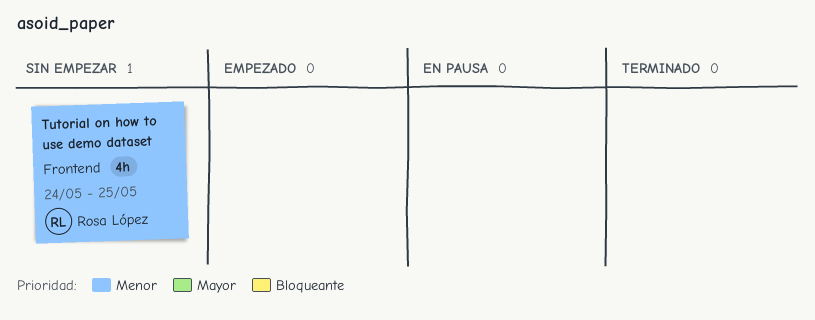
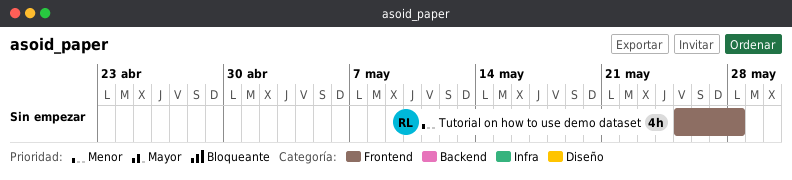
Tutorial on how to use demo dataset, start: May 24 -> May 25
Tutorial on how to use demo dataset, due: May 25 -> May 28

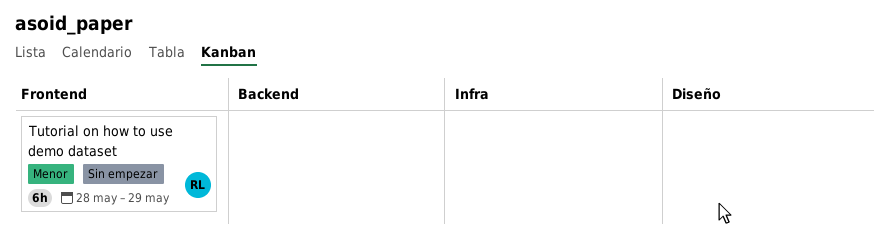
Tutorial on how to use demo dataset, estimate: 4h -> 6h
Tutorial on how to use demo dataset, start: May 25 -> May 28
Tutorial on how to use demo dataset, due: May 28 -> May 29

